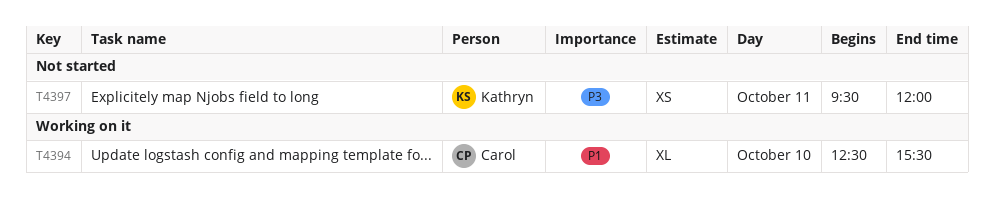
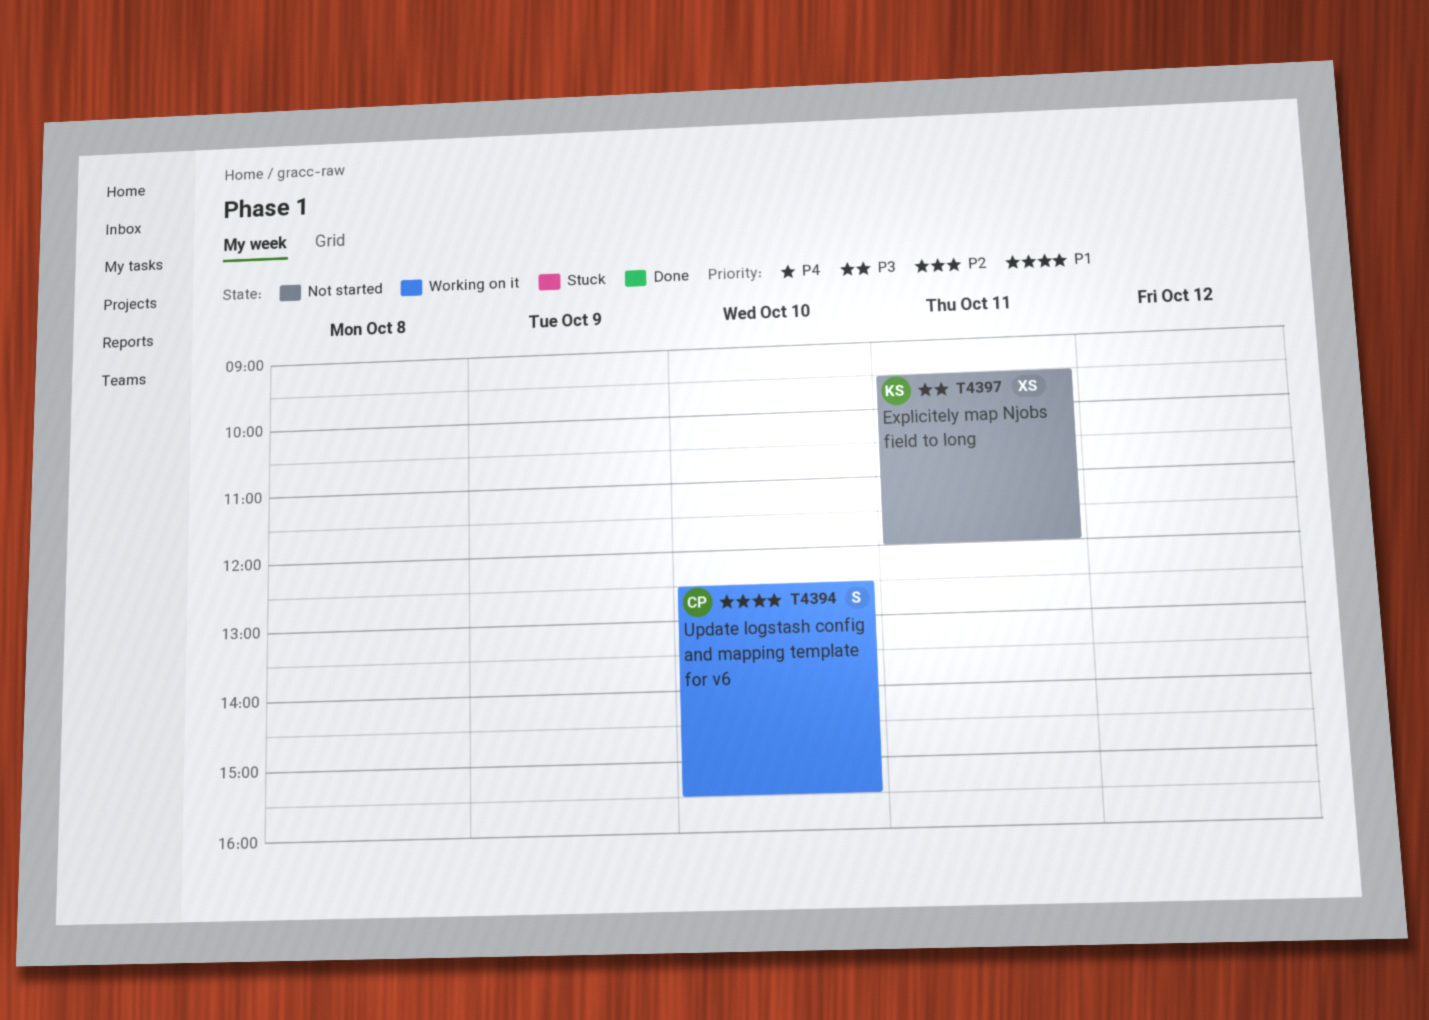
T4394, estimate: XL -> S

